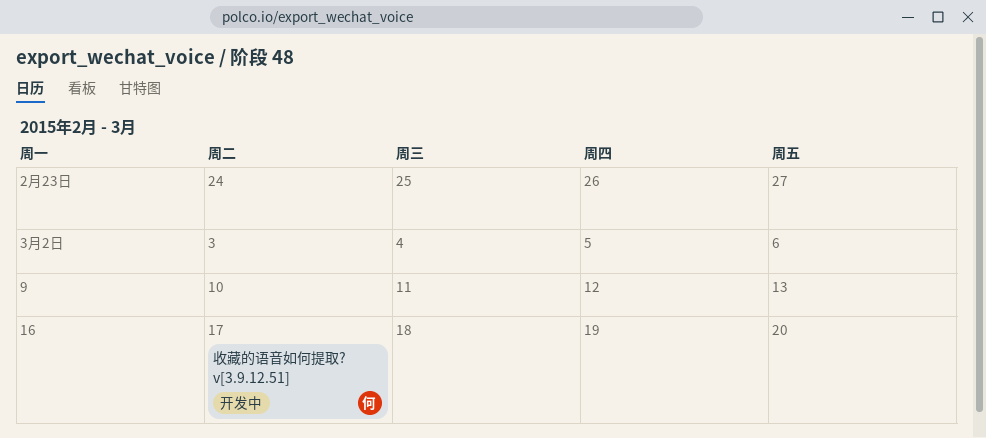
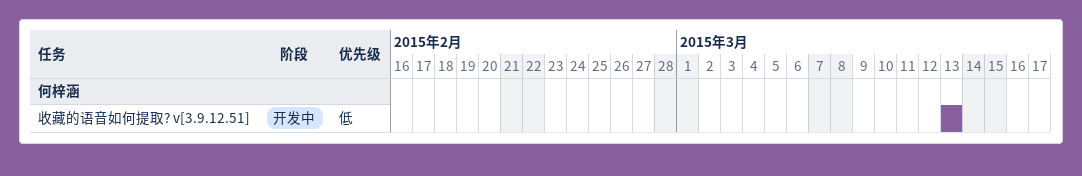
收藏的语音如何提取? v[3.9.12.51], due: Mar 17 -> Mar 13

